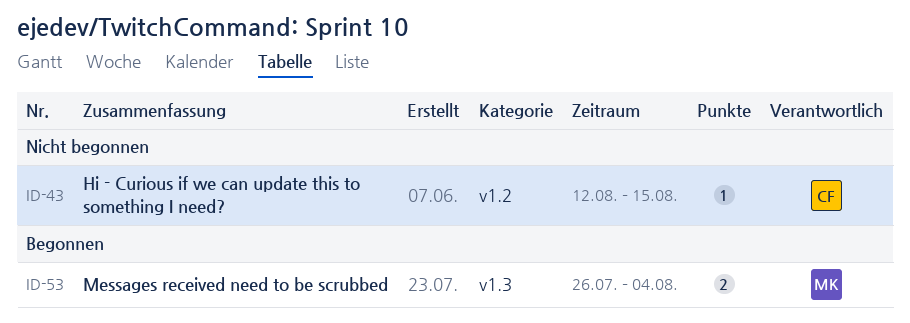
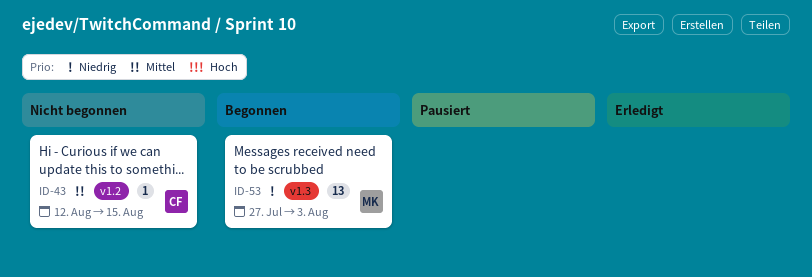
ID-53, estimate: 2 -> 13
ID-53, start: Jul 26 -> Jul 27
ID-53, due: Aug 4 -> Aug 3

